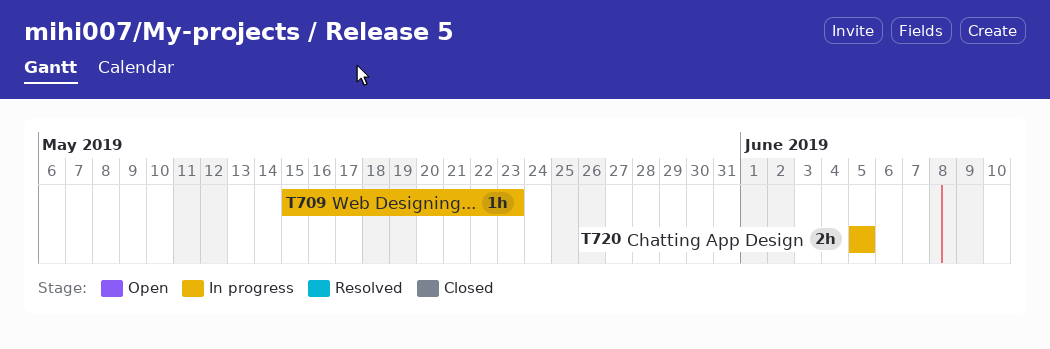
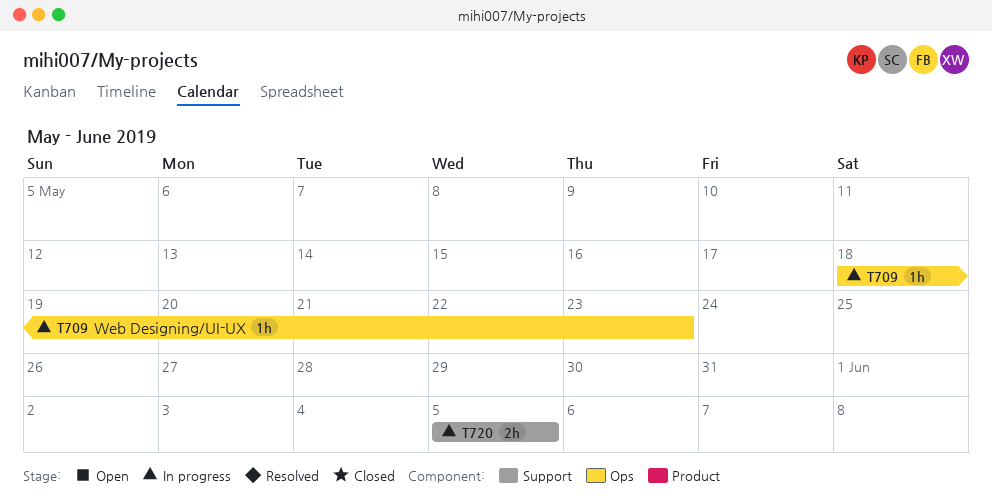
T709, start: May 15 -> May 18

